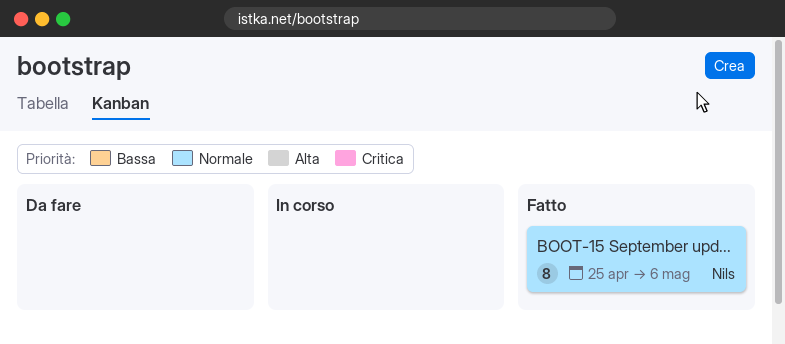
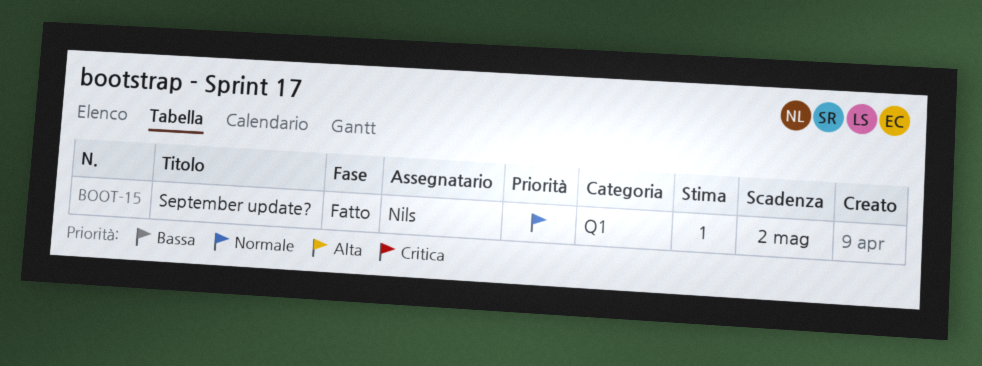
BOOT-15, estimate: 8 -> 1
BOOT-15, due: May 6 -> May 2

